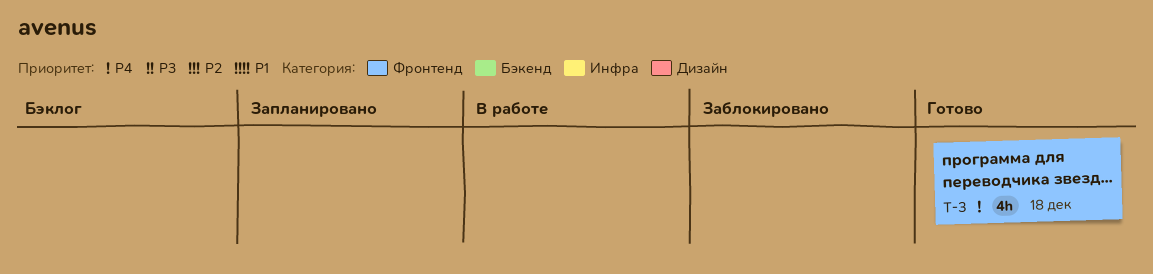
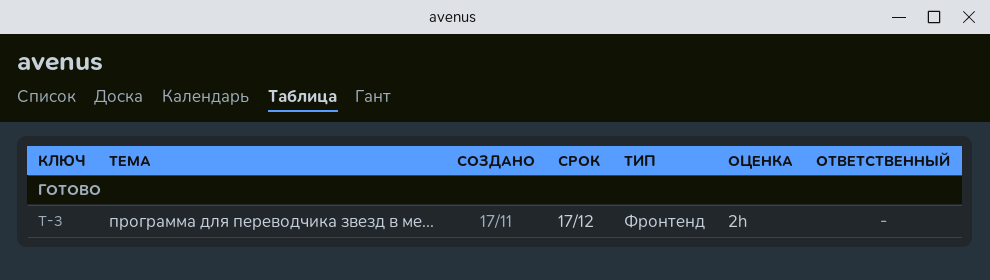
T-3, estimate: 4h -> 2h
T-3, due: Dec 18 -> Dec 17

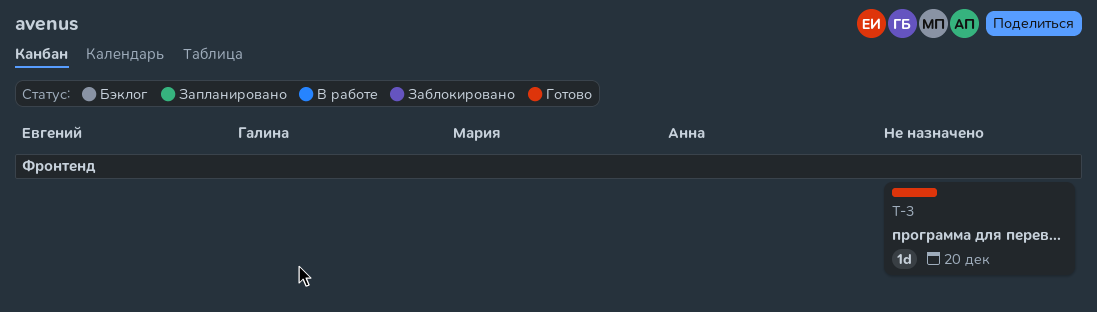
T-3, estimate: 2h -> 1d
T-3, due: Dec 17 -> Dec 20

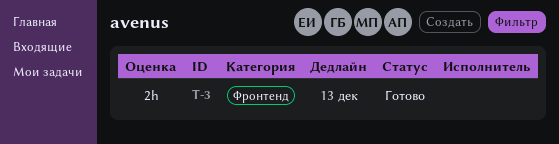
T-3, estimate: 1d -> 2h
T-3, due: Dec 20 -> Dec 13

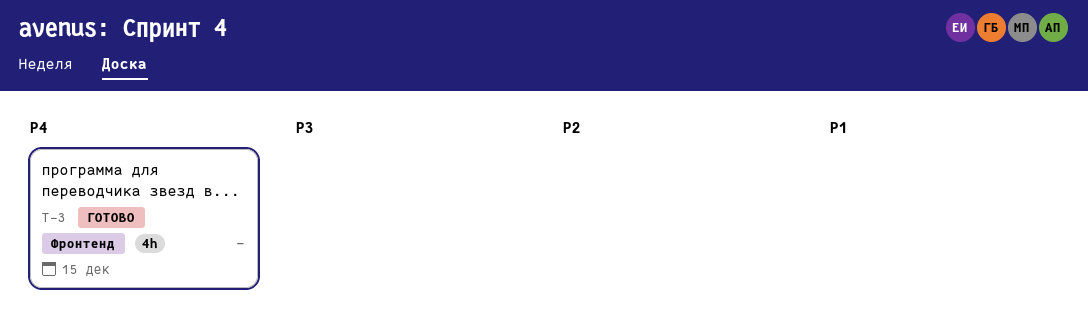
T-3, estimate: 2h -> 4h
T-3, due: Dec 13 -> Dec 15

